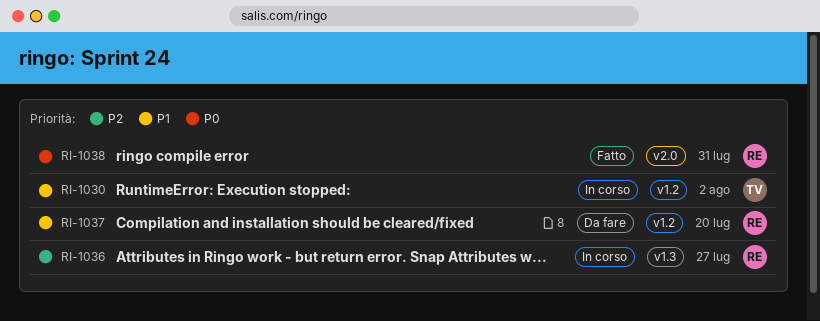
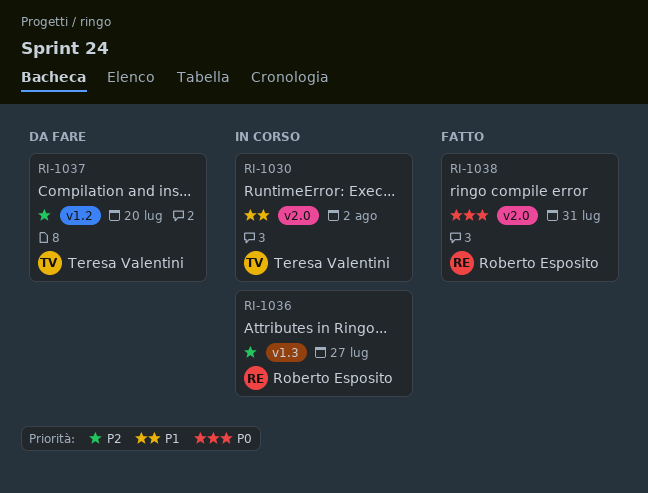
RI-1030, label: v1.2 -> v2.0
RI-1037, owner: Roberto Esposito -> Teresa Valentini
RI-1037, priority: P1 -> P2

